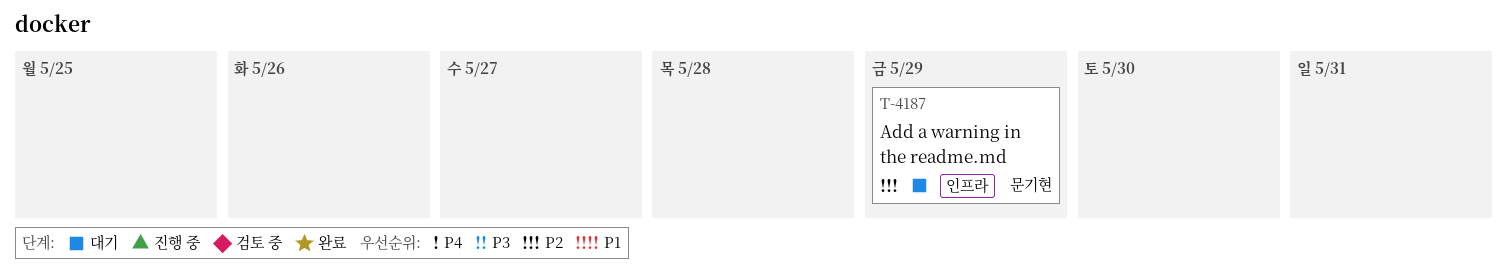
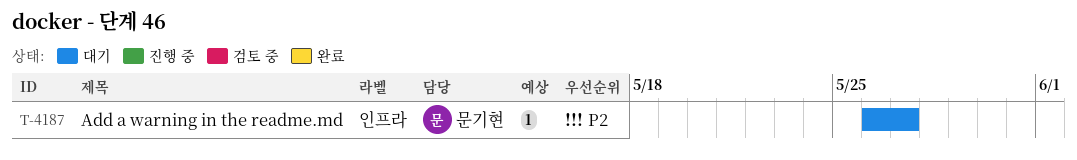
T-4187, due: May 29 -> May 27

